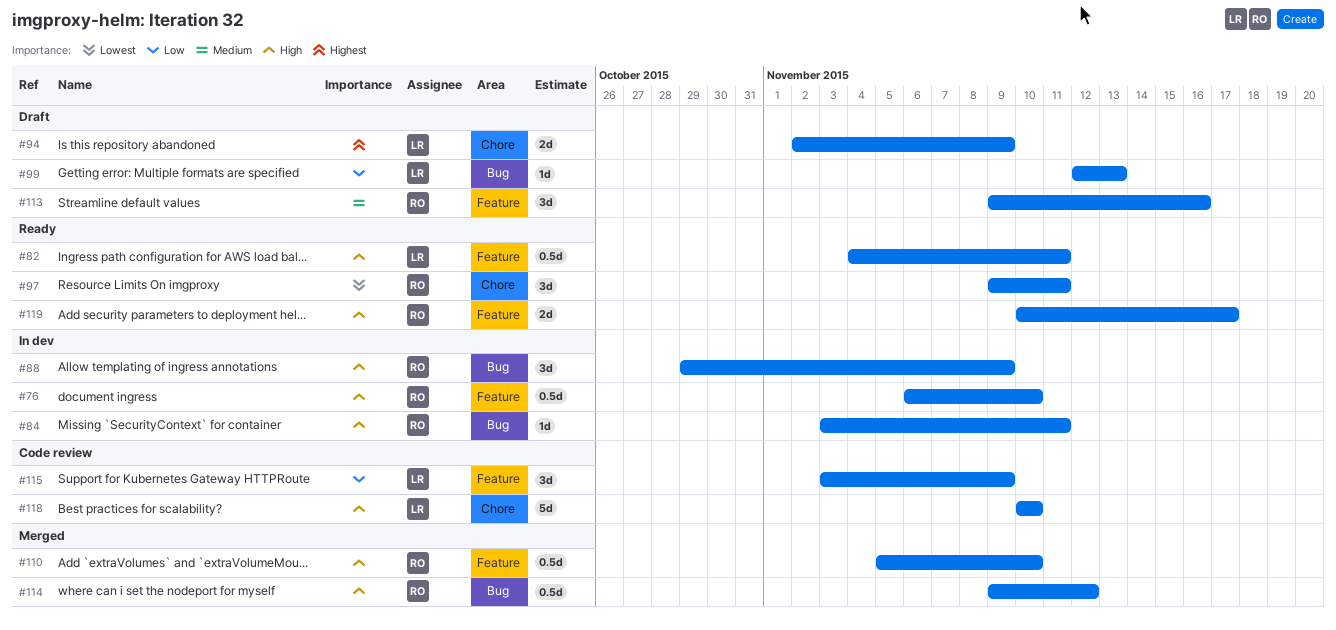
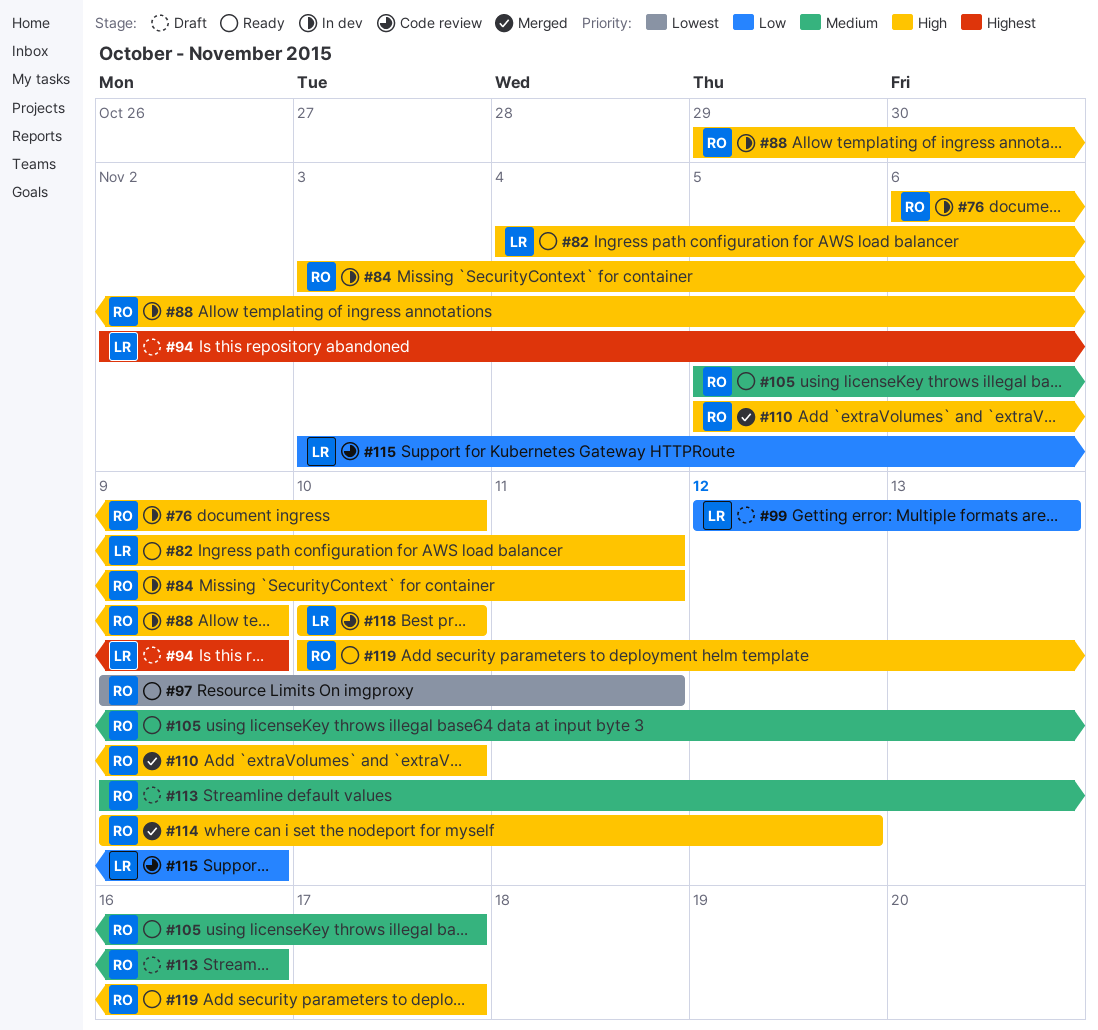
#105: none -> present

